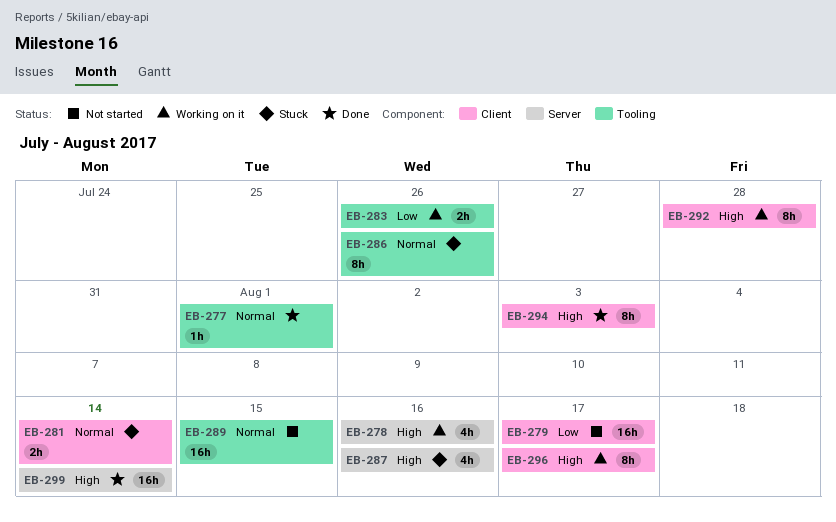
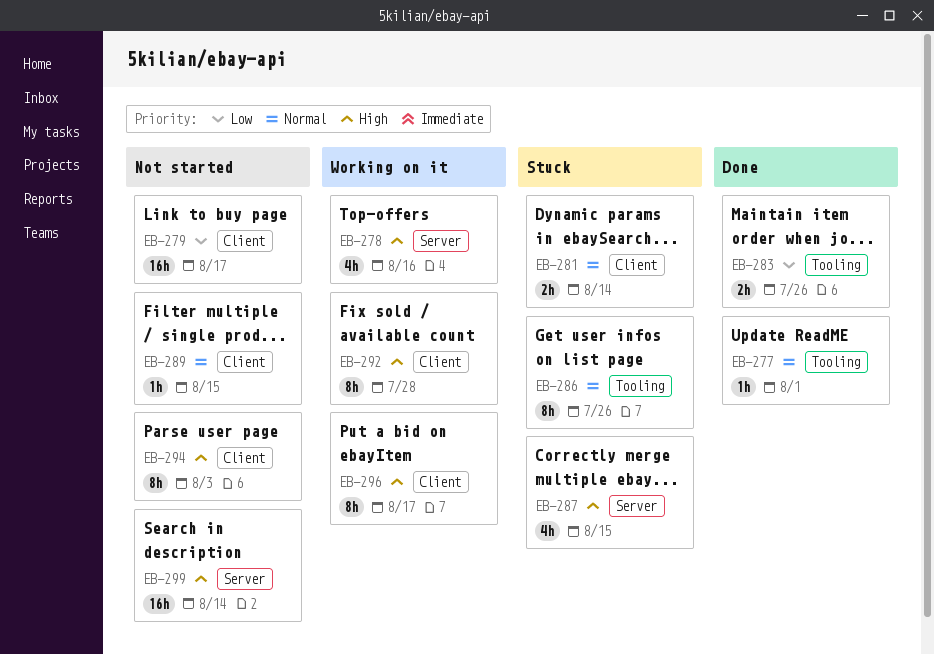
EB-283, status: Working on it -> Done
EB-287, due: Aug 16 -> Aug 15
EB-289, label: Tooling -> Client
EB-289, estimate: 16h -> 1h
EB-294, status: Done -> Not started
EB-299, status: Done -> Not started

